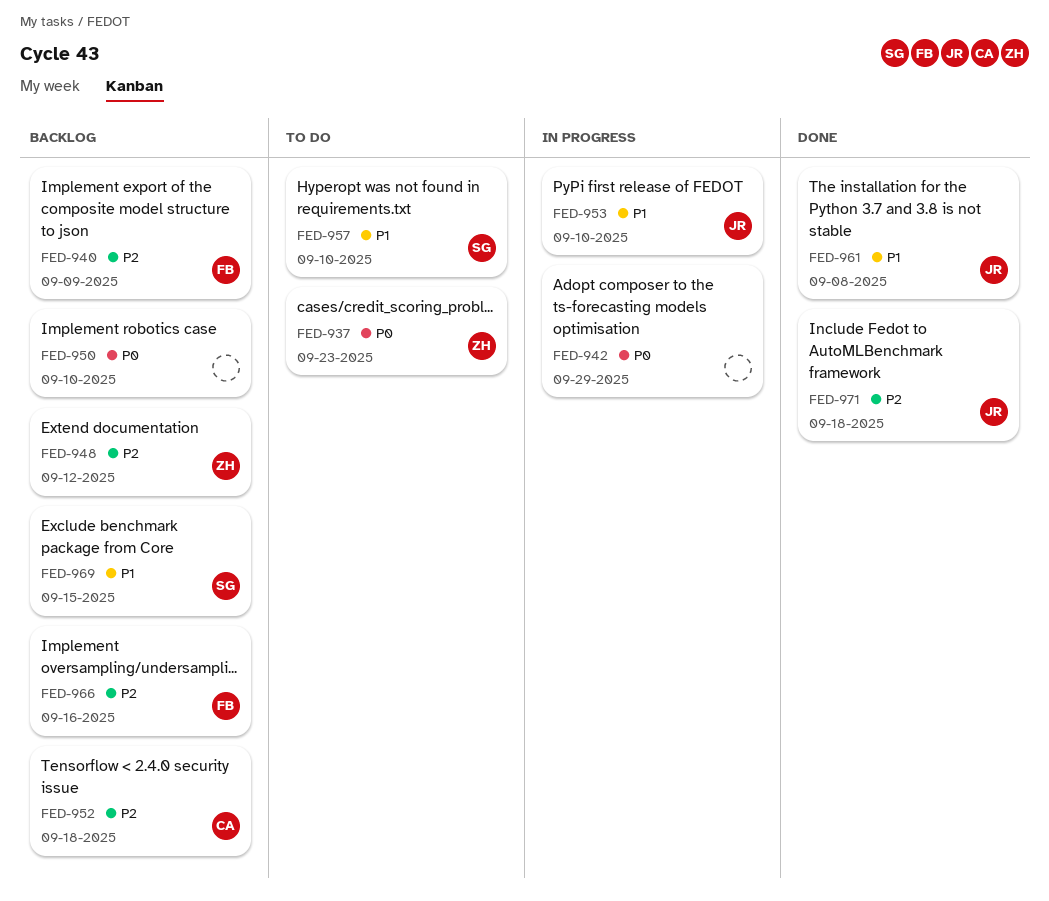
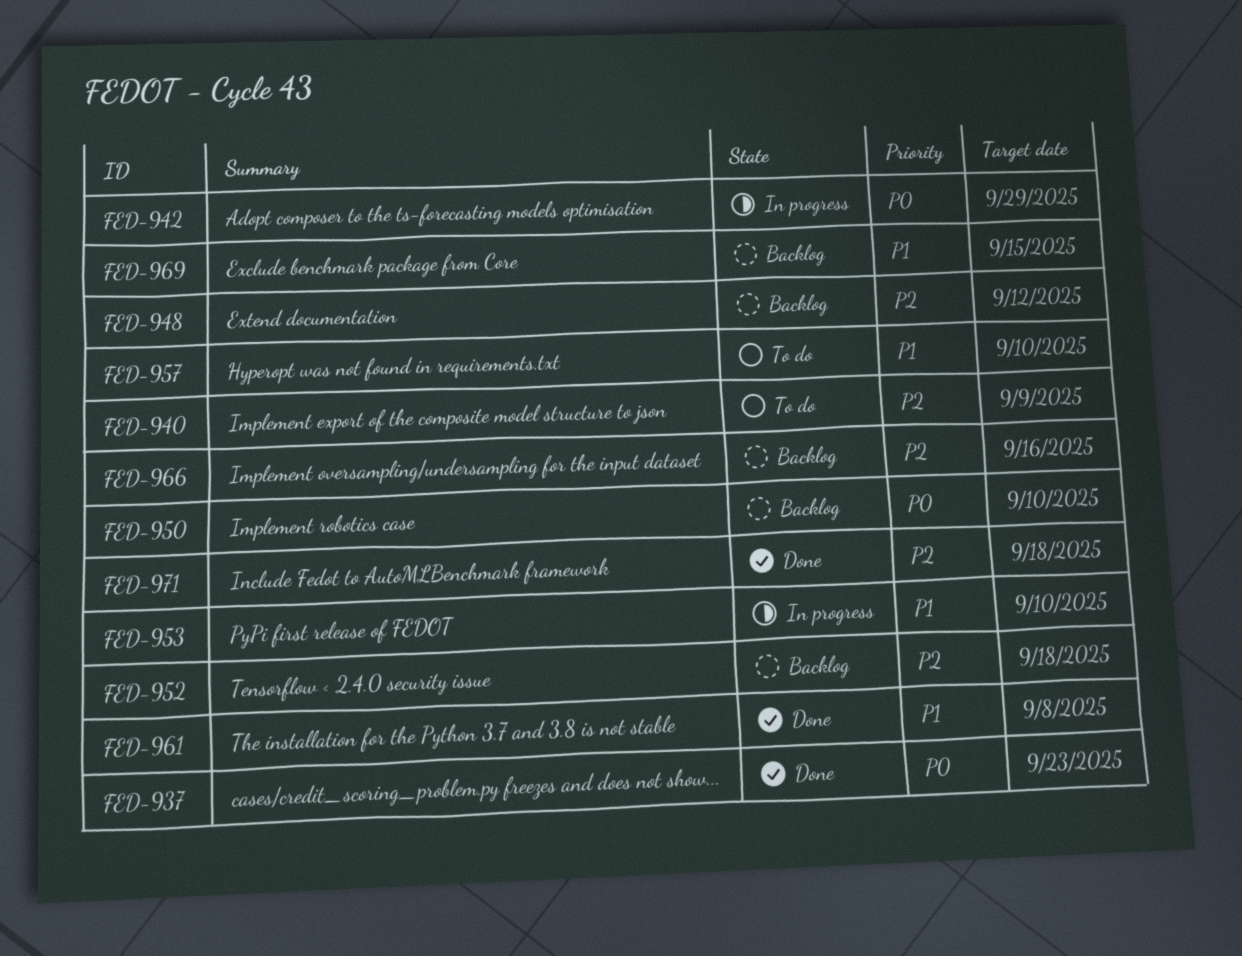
FED-937, status: To do -> Done
FED-940, status: Backlog -> To do

